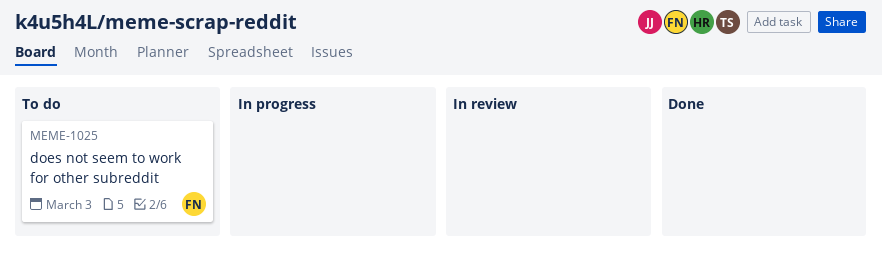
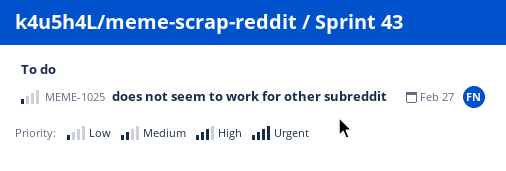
MEME-1025, due: Mar 3 -> Feb 27

